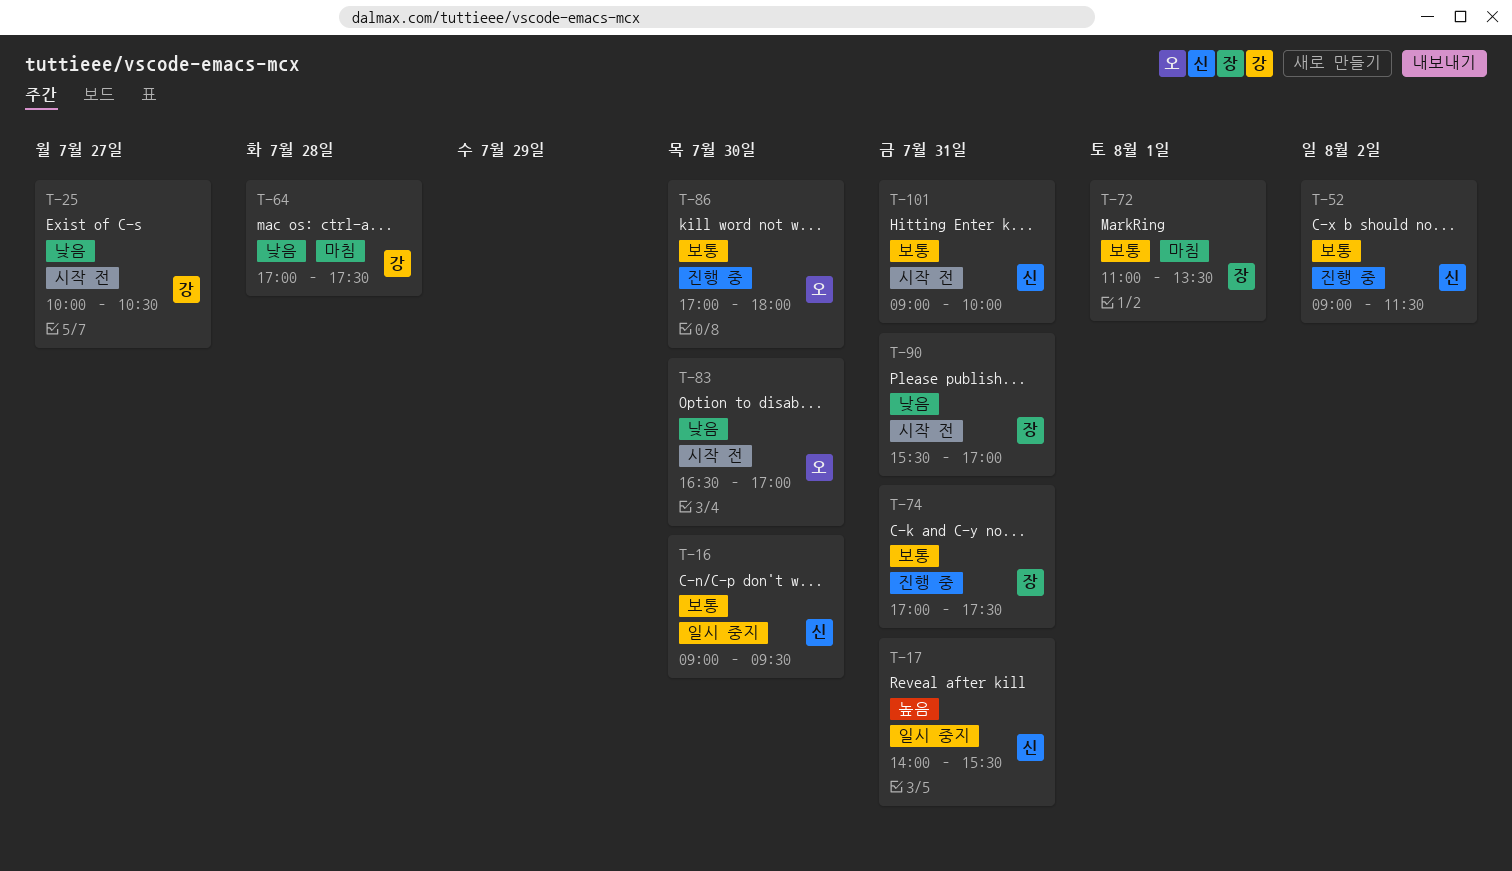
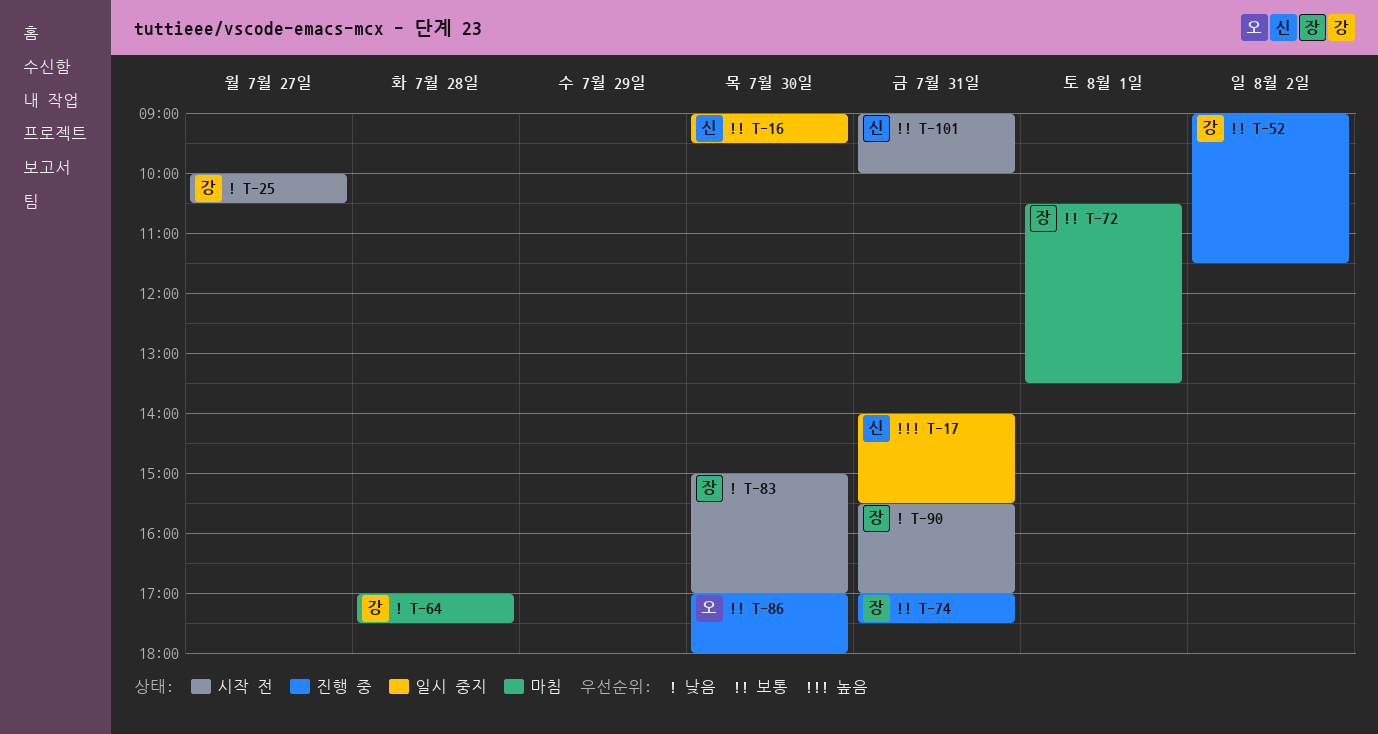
T-52, owner: 신 -> 강
T-72, begins: 11:00 -> 10:30
T-83, owner: 오 -> 장
T-83, begins: 16:30 -> 15:00

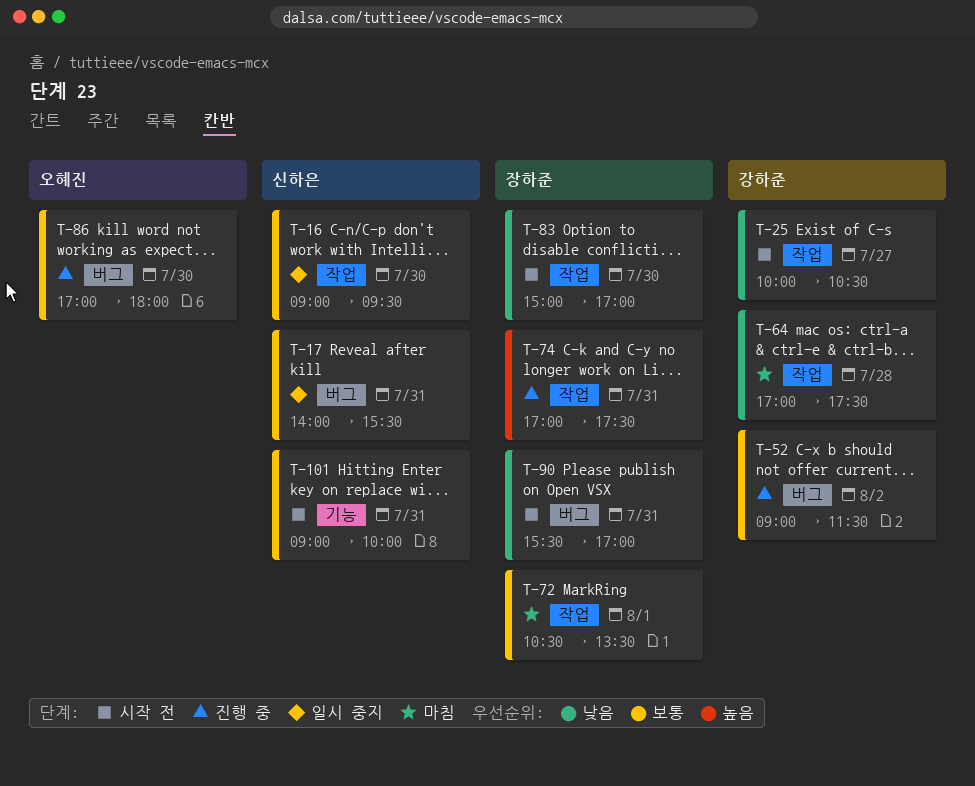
T-17, priority: 높음 -> 보통
T-74, priority: 보통 -> 높음

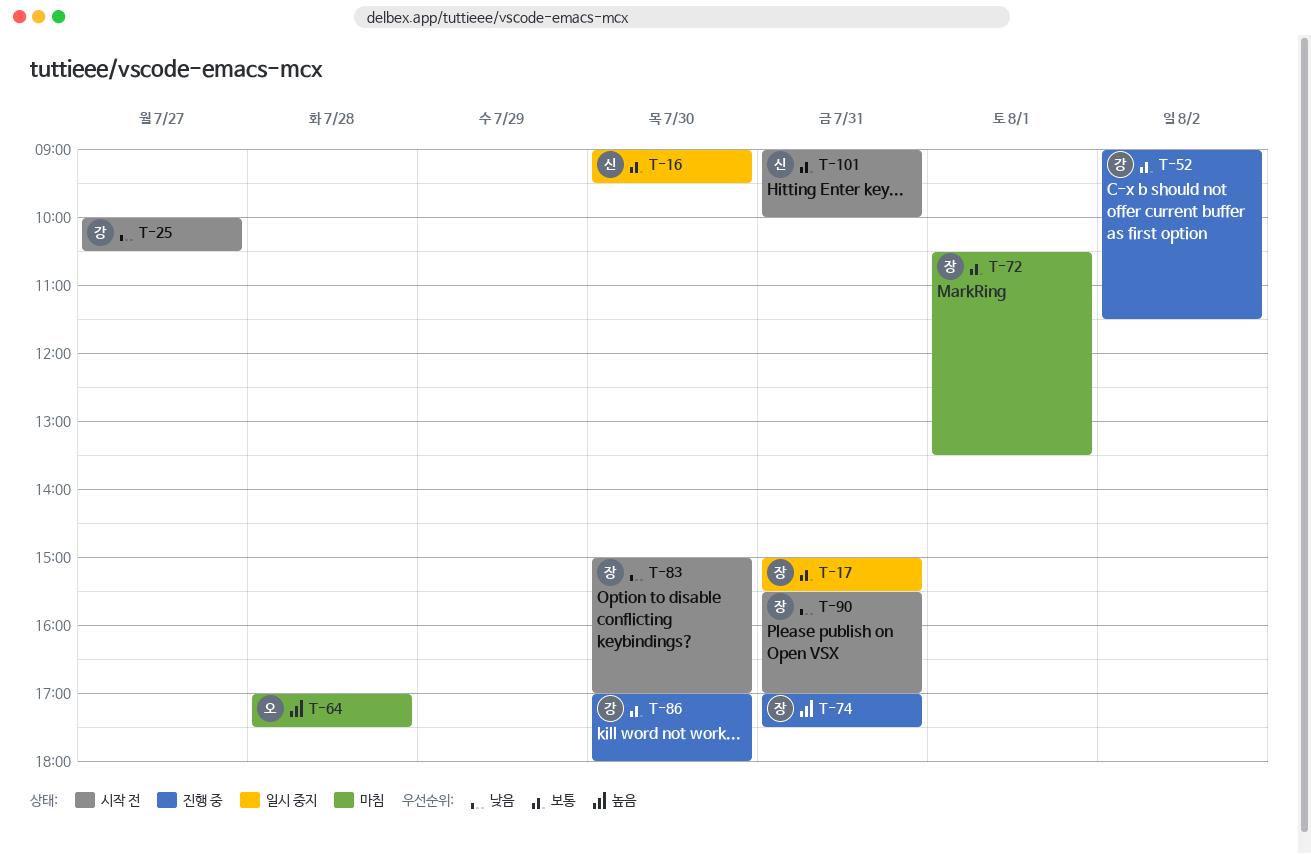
T-17, owner: 신하은 -> 장하준
T-17, begins: 14:00 -> 15:00
T-64, owner: 강하준 -> 오혜진
T-64, priority: 낮음 -> 높음
T-86, owner: 오혜진 -> 강하준

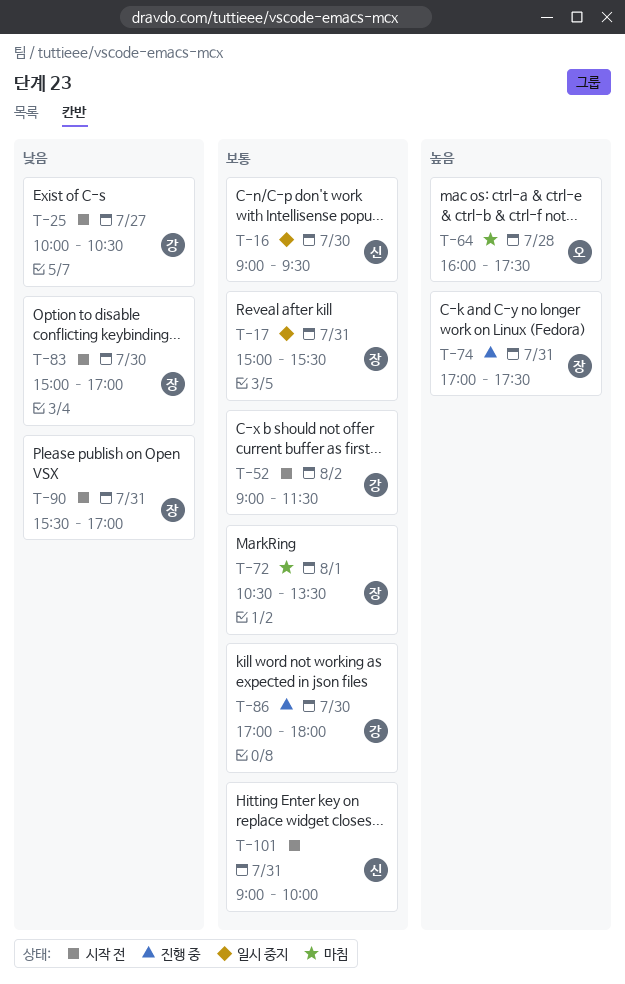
T-52, status: 진행 중 -> 시작 전
T-64, begins: 17:00 -> 16:00

